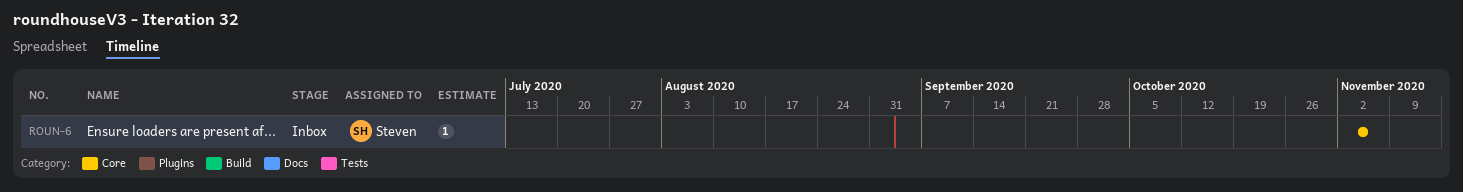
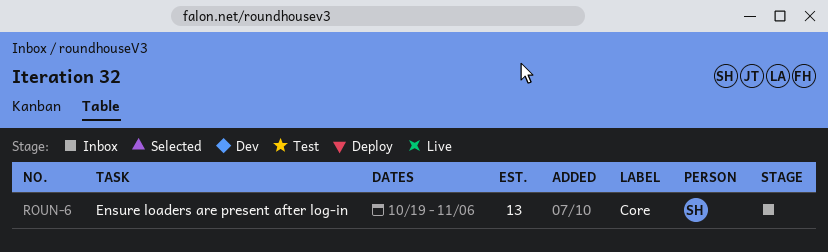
ROUN-6, estimate: 1 -> 13
ROUN-6, start: Nov 2 -> Oct 19

